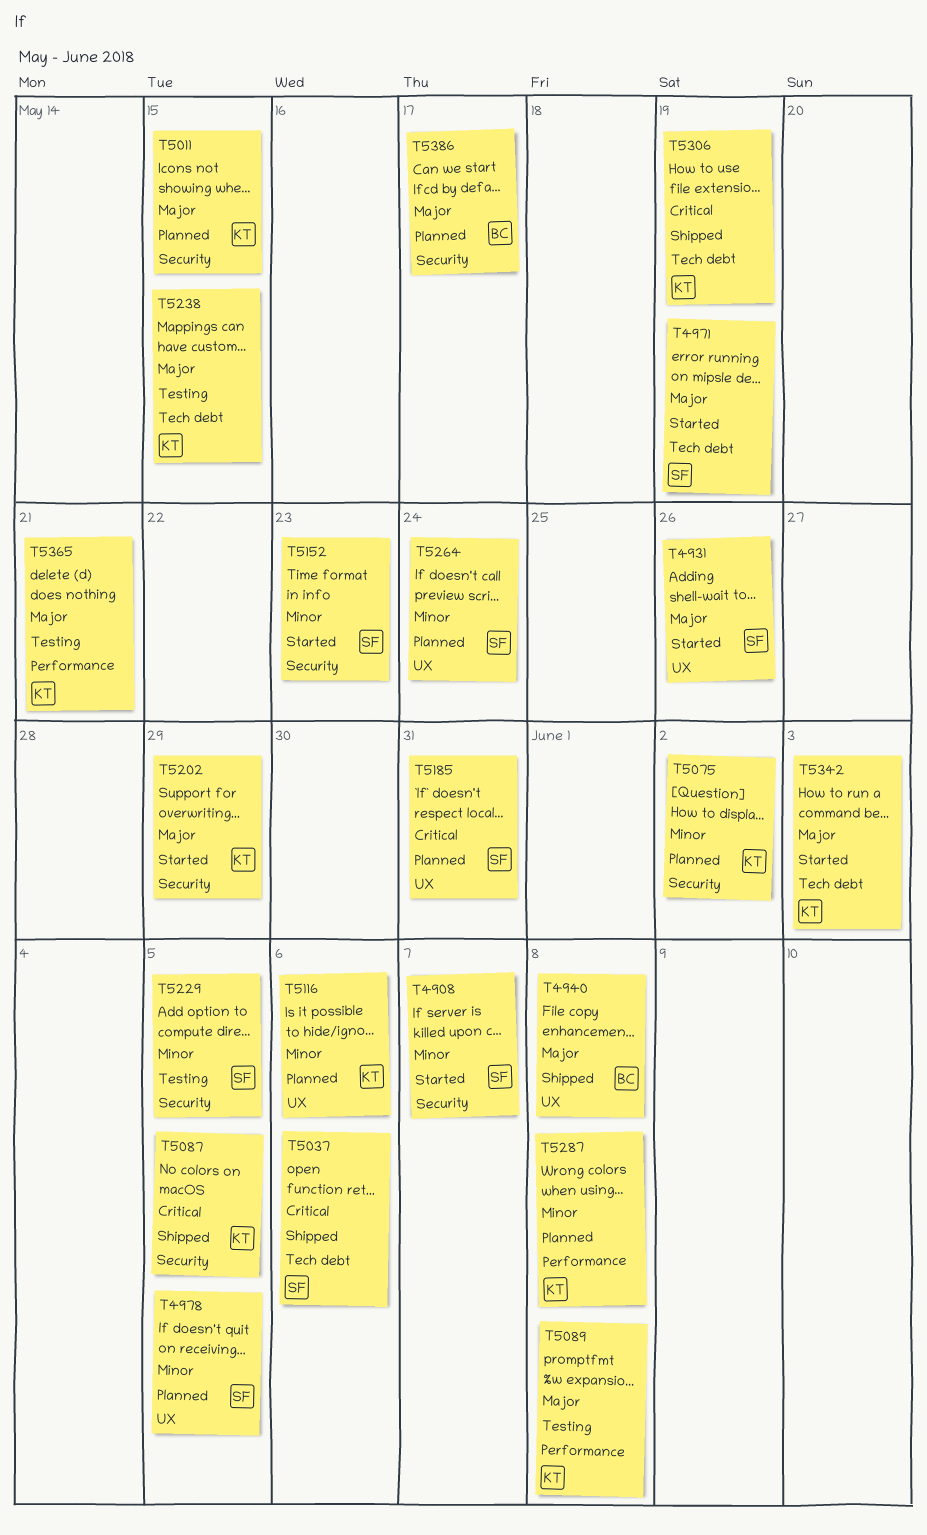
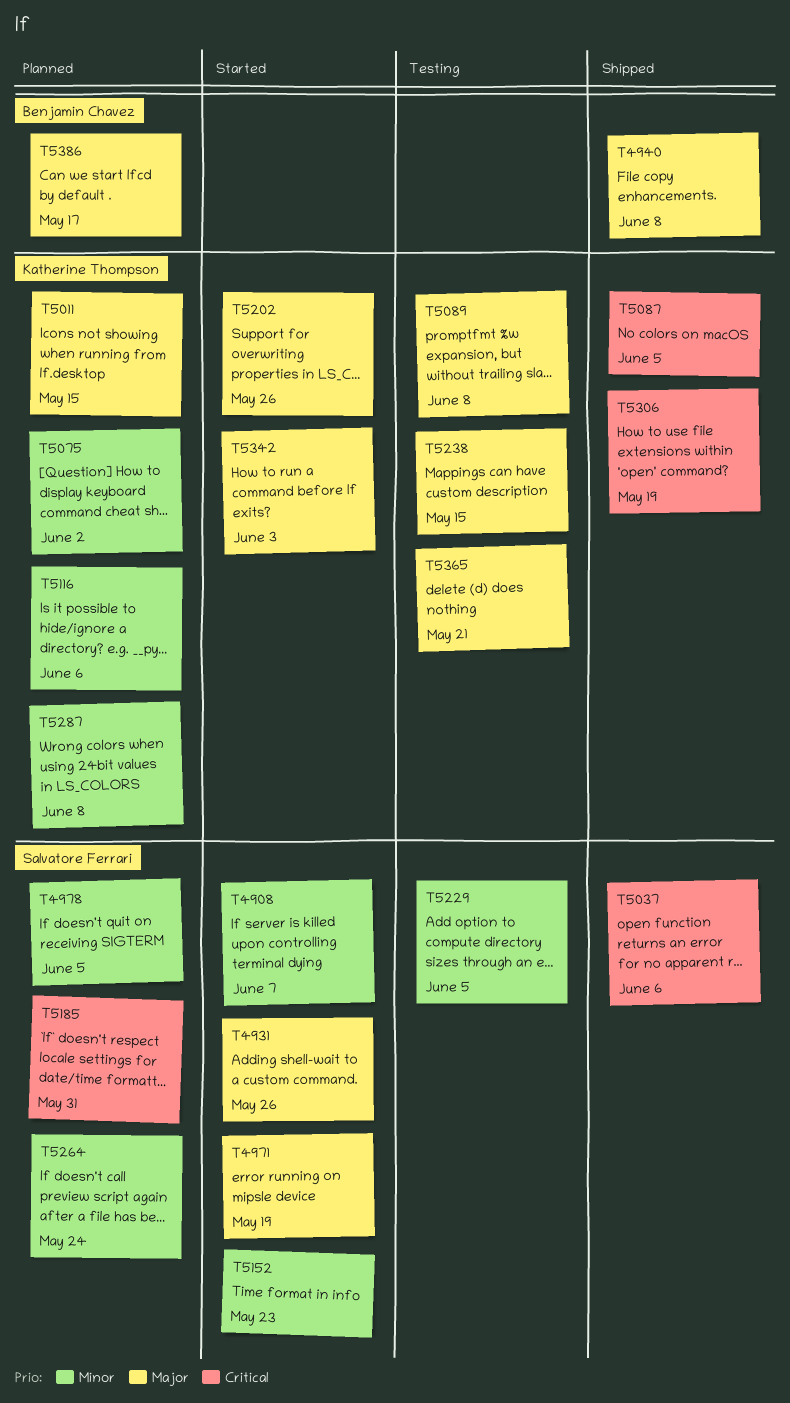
T5202, due: May 29 -> May 26

